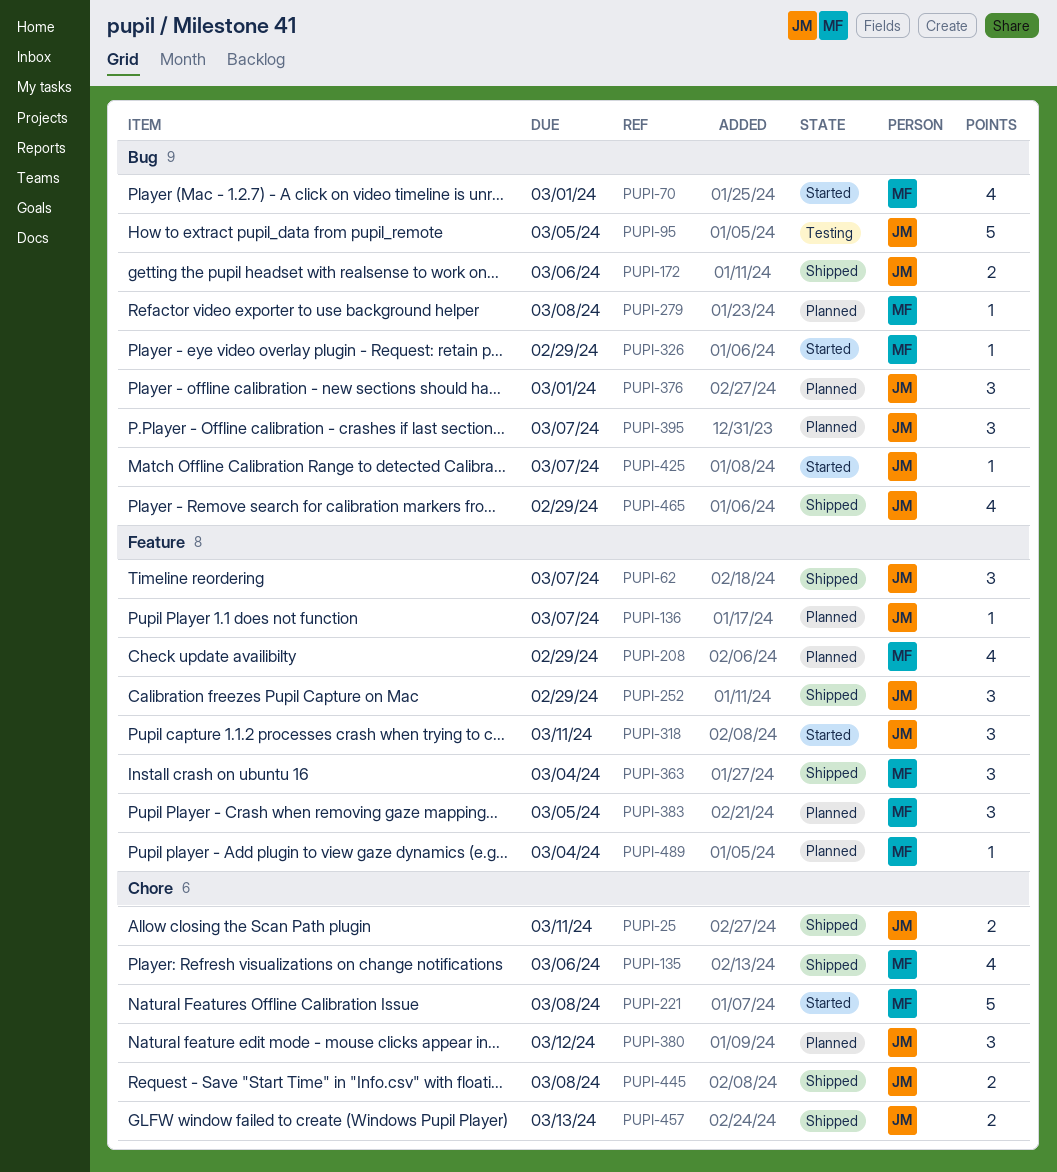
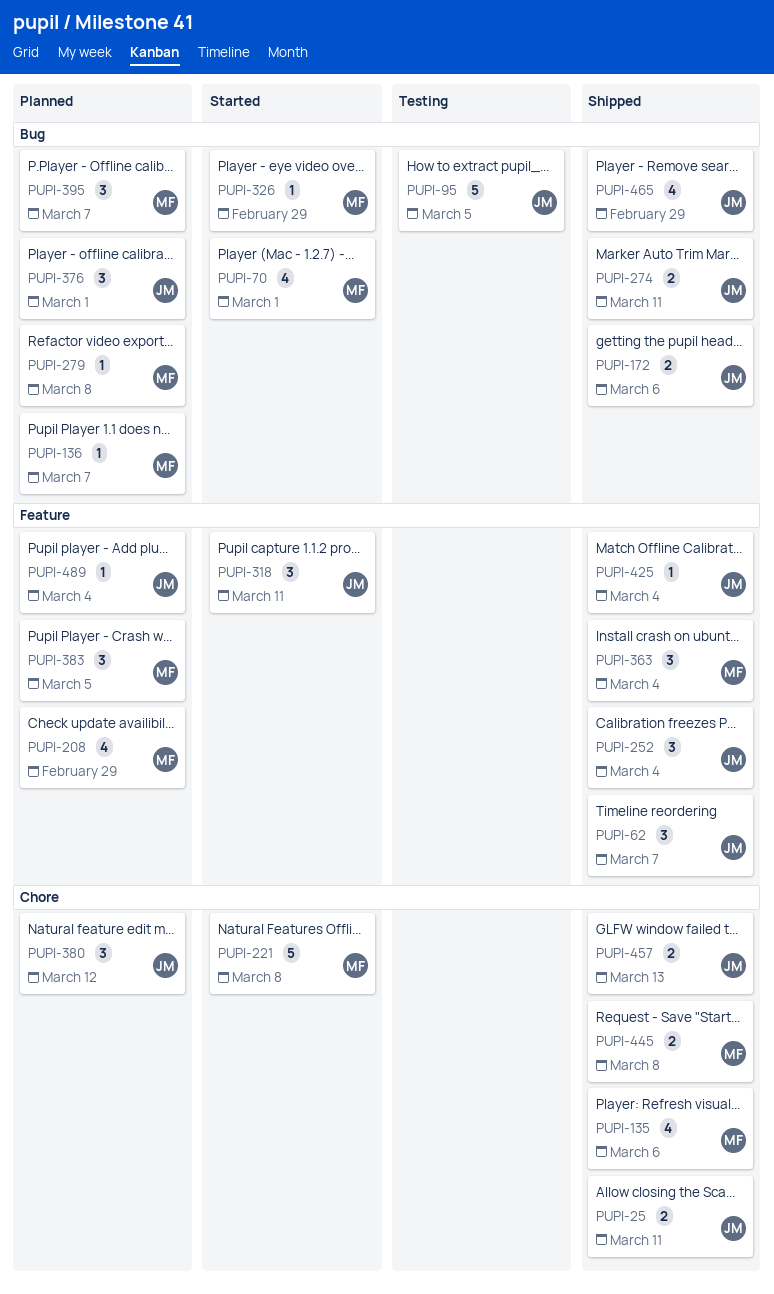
PUPI-136, owner: JM -> MF
PUPI-136, label: Feature -> Bug
PUPI-252, due: Feb 29 -> Mar 4
PUPI-274: none -> present
PUPI-395, owner: JM -> MF
PUPI-425, status: Started -> Shipped
PUPI-425, label: Bug -> Feature
PUPI-425, due: Mar 7 -> Mar 4
PUPI-445, owner: JM -> MF
PUPI-489, owner: MF -> JM

